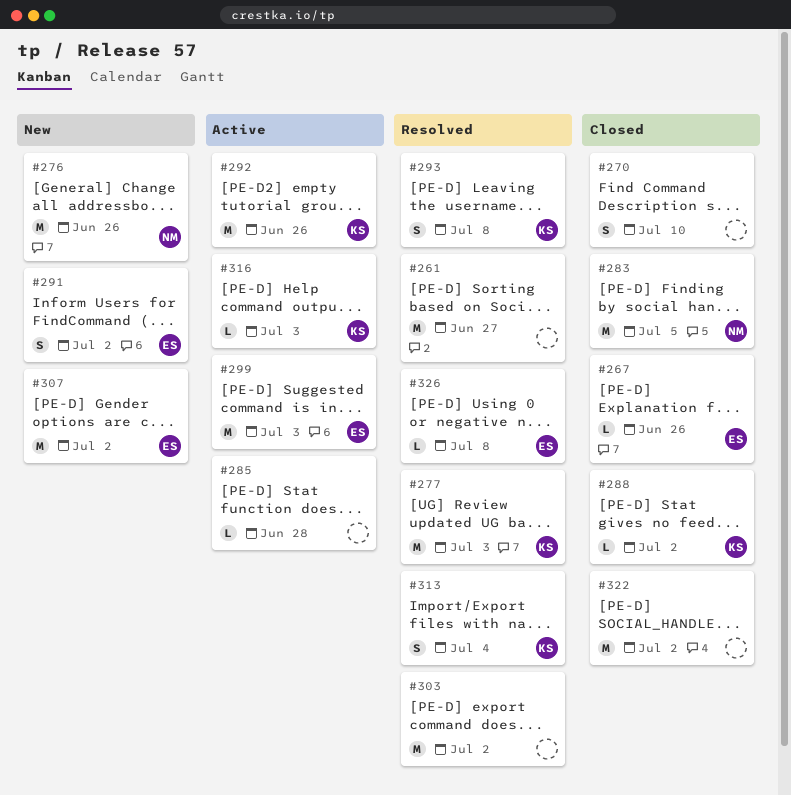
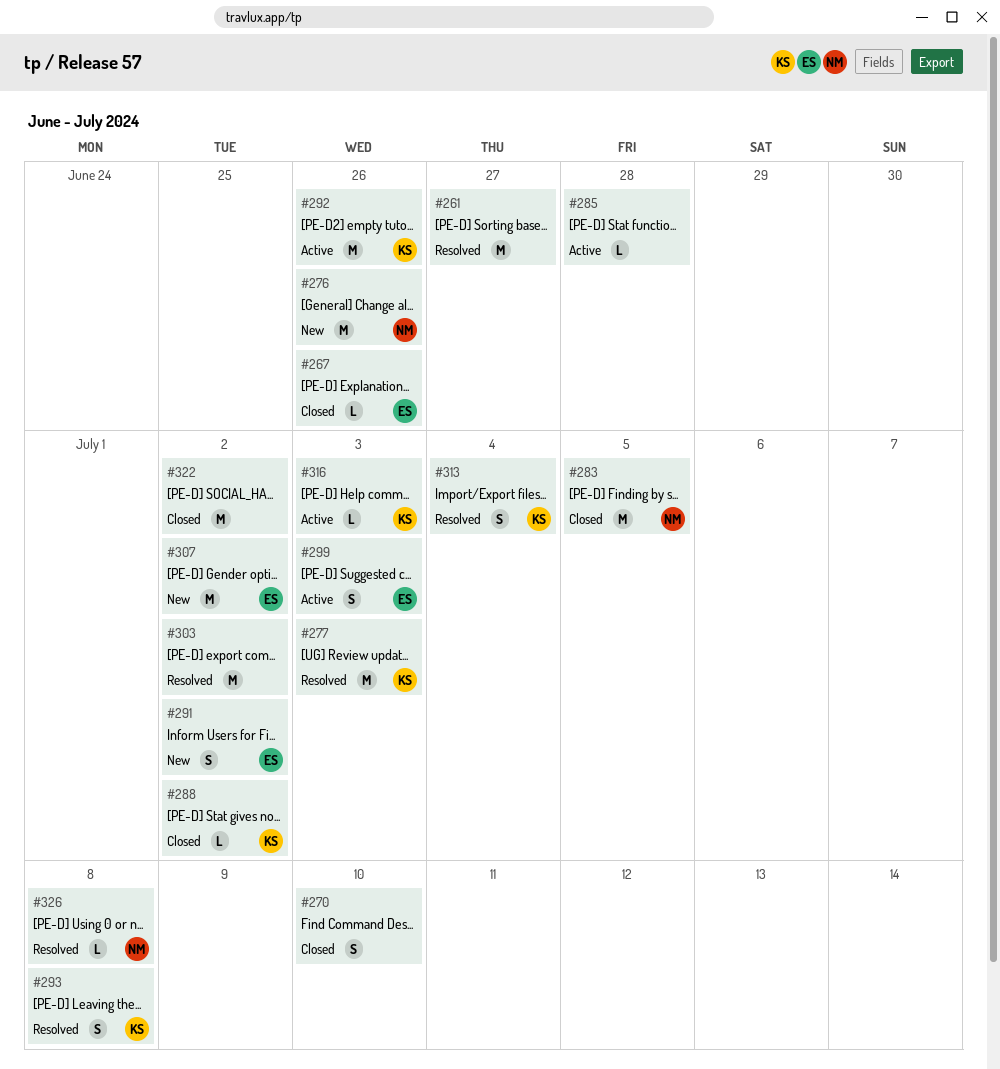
#299, estimate: M -> S
#326, owner: ES -> NM

